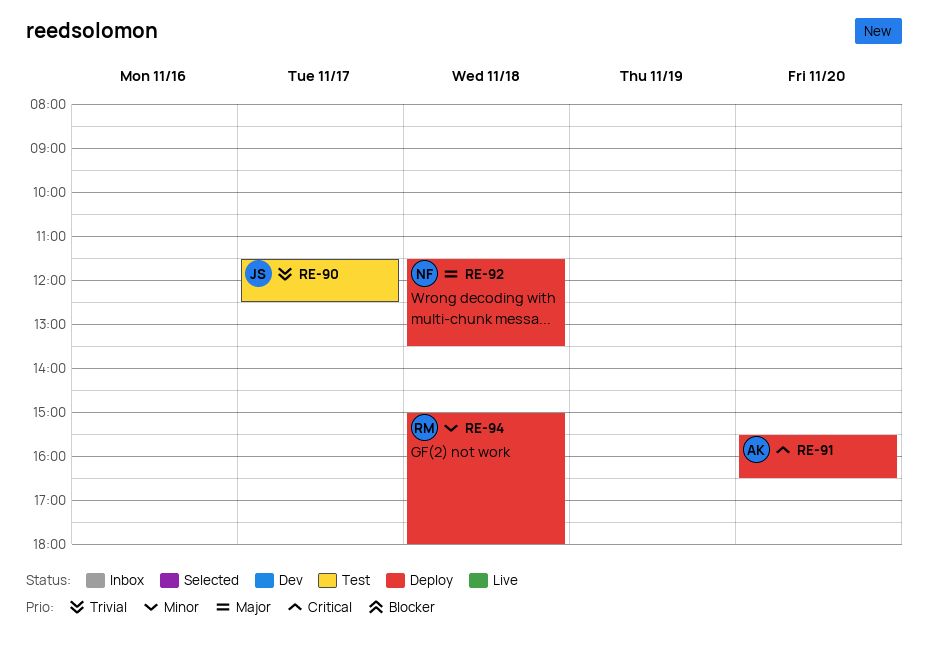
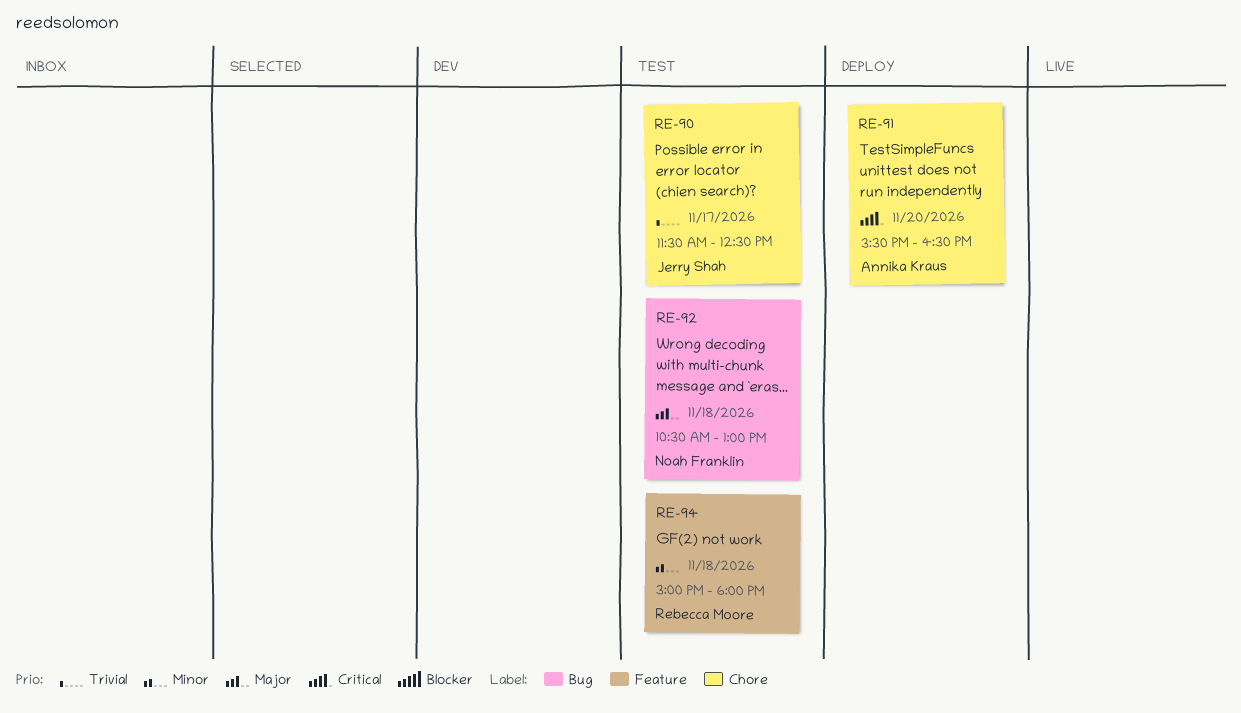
RE-92, status: Deploy -> Test
RE-92, begins: 11:30 -> 10:30
RE-92, ends: 13:30 -> 13:00
RE-94, status: Deploy -> Test

